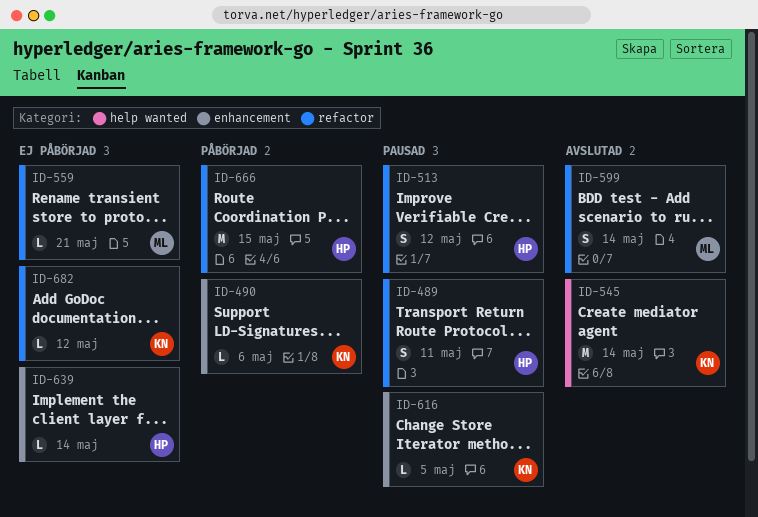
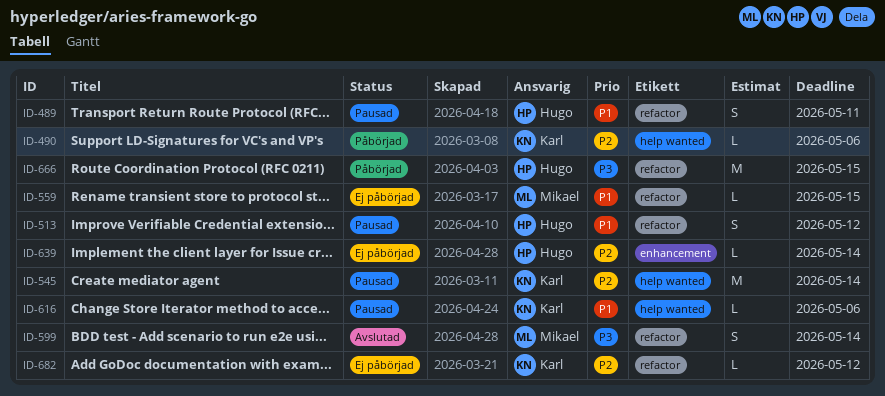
ID-490, label: enhancement -> help wanted
ID-545, status: Avslutad -> Pausad
ID-559, due: May 21 -> May 15
ID-616, label: enhancement -> help wanted
ID-616, due: May 5 -> May 6

